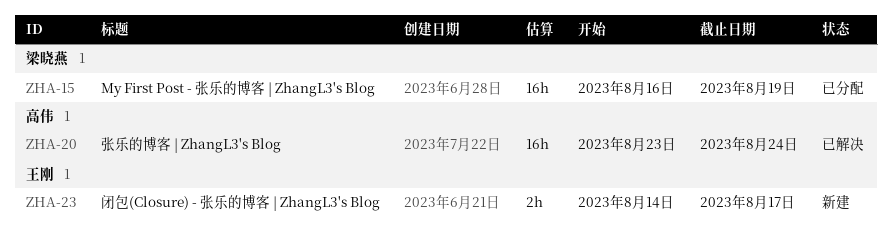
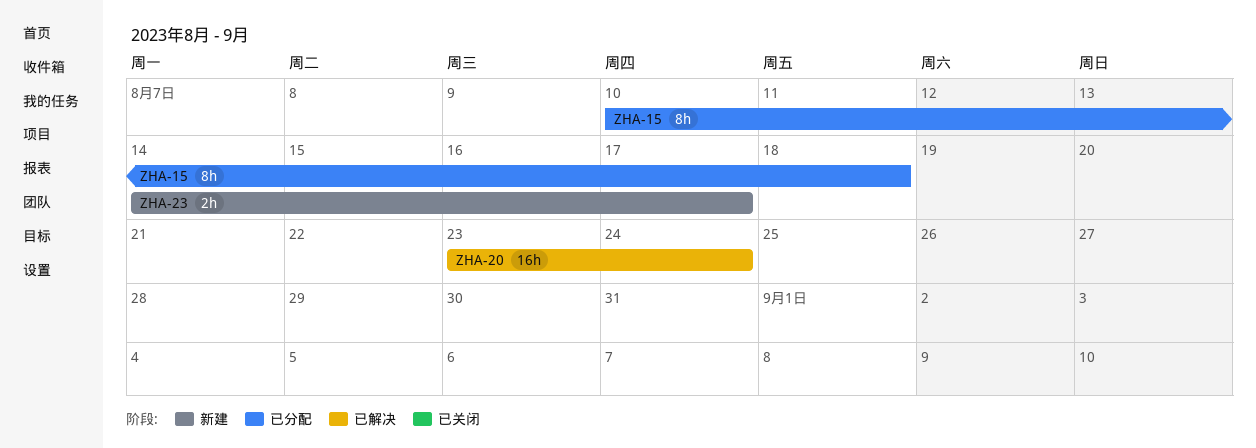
ZHA-15, estimate: 16h -> 8h
ZHA-15, start: Aug 16 -> Aug 10
ZHA-15, due: Aug 19 -> Aug 18

